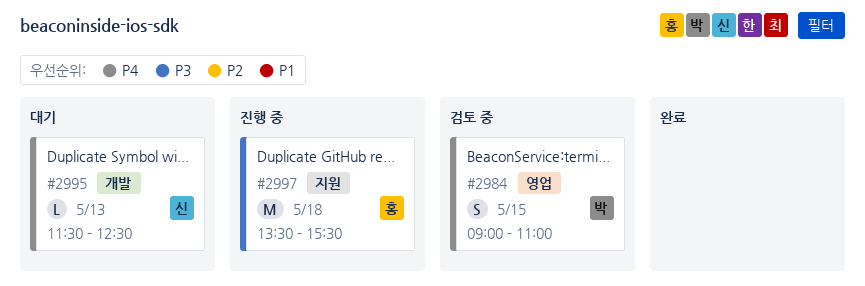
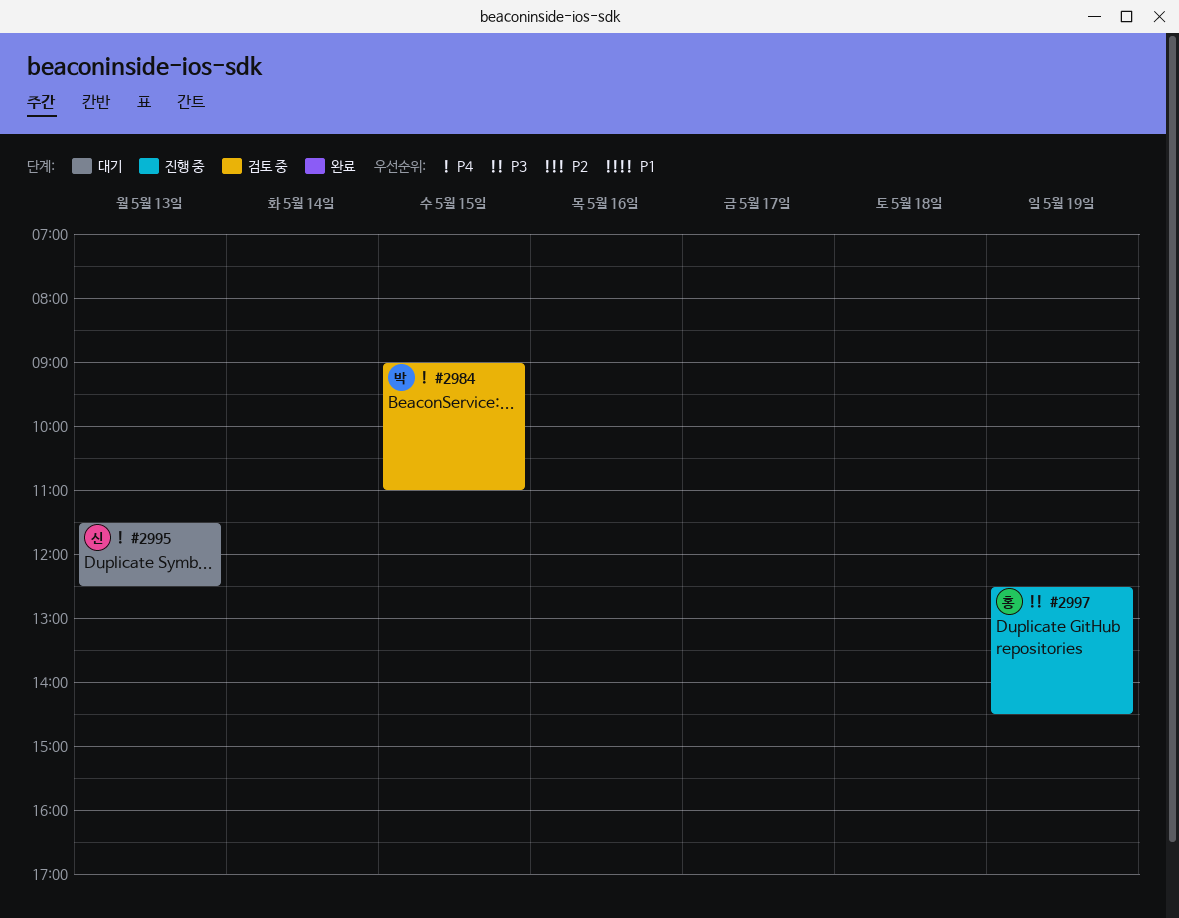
#2997, day: May 18 -> May 19
#2997, begins: 13:30 -> 12:30
#2997, ends: 15:30 -> 14:30

